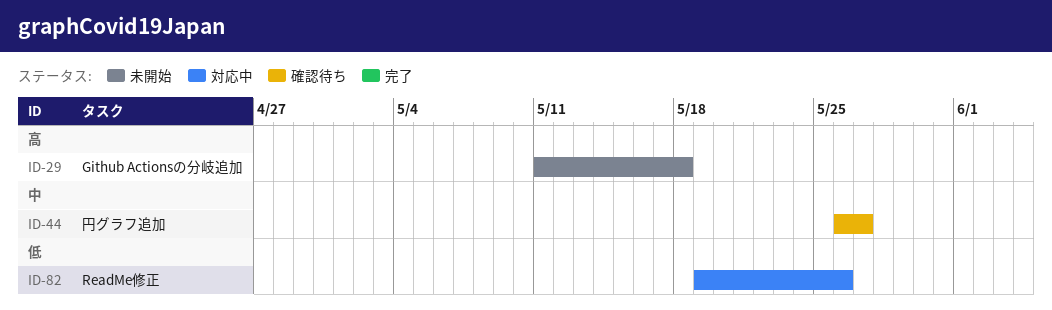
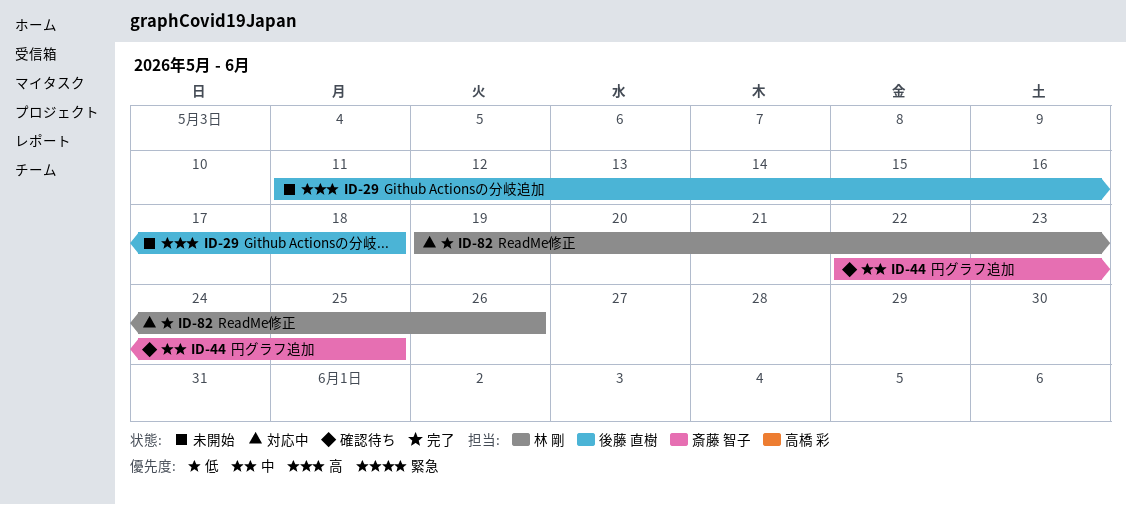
ID-44, start: May 26 -> May 22
ID-44, due: May 27 -> May 25

